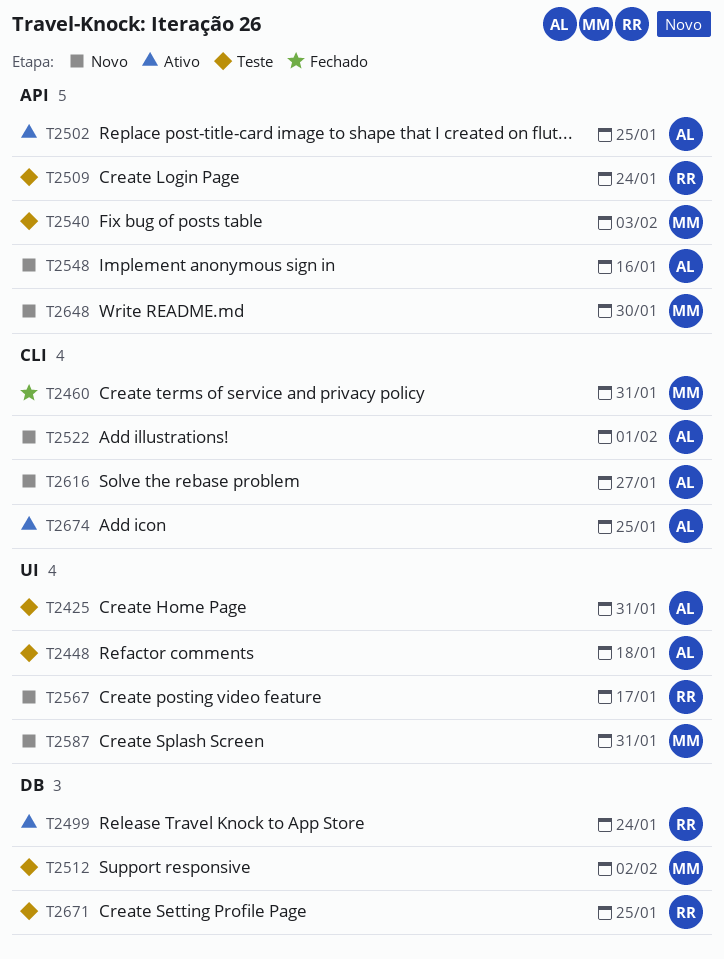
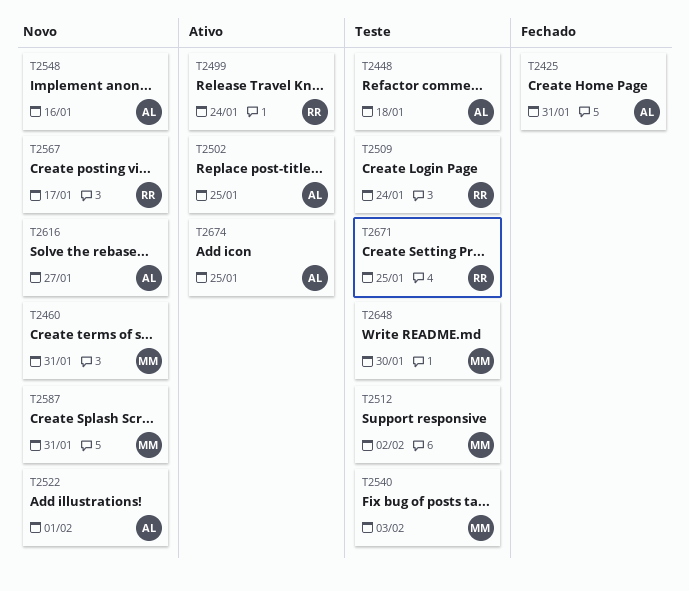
T2425, status: Teste -> Fechado
T2460, status: Fechado -> Novo
T2648, status: Novo -> Teste

